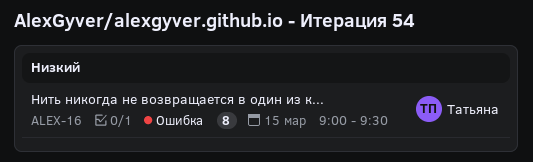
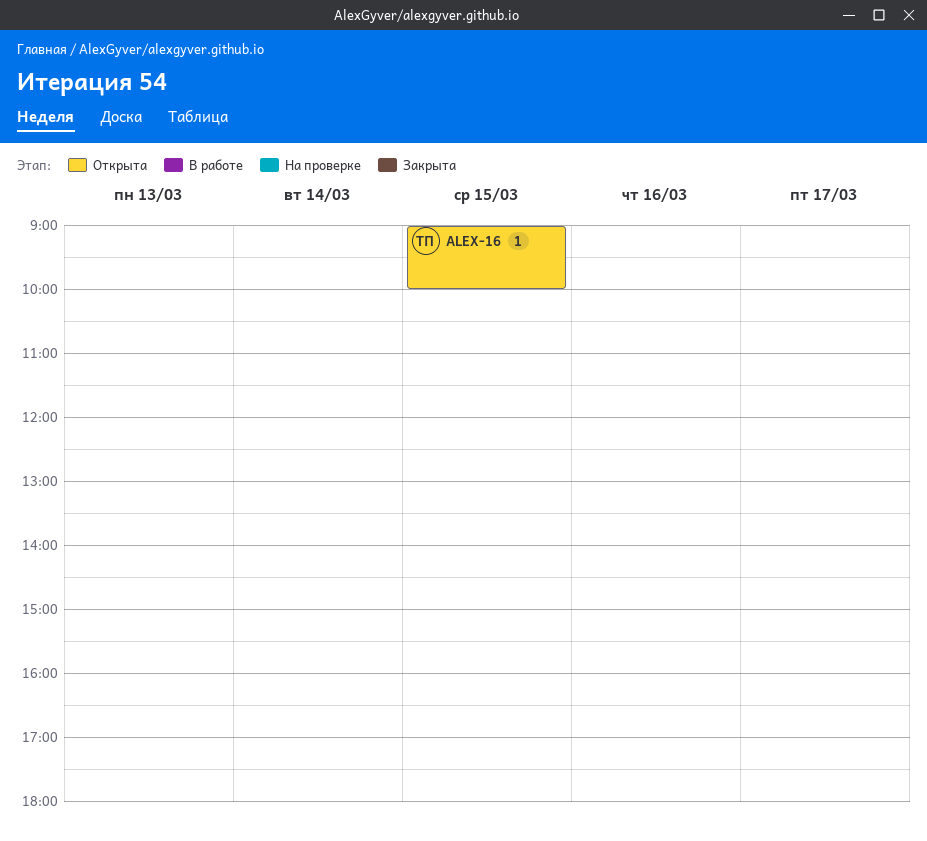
ALEX-16, estimate: 8 -> 1
ALEX-16, ends: 09:30 -> 10:00

